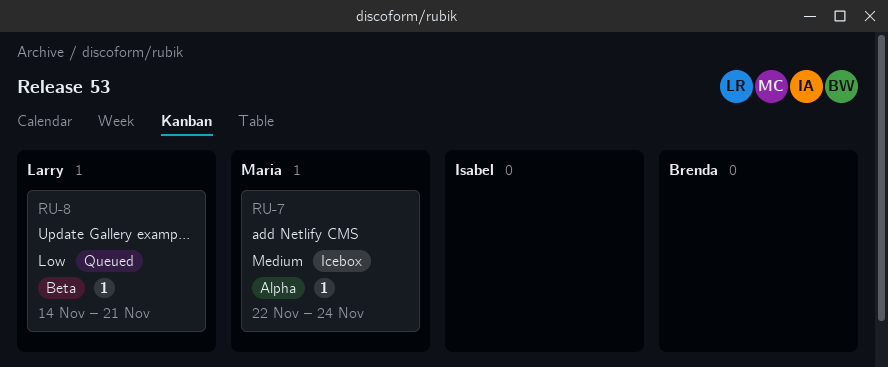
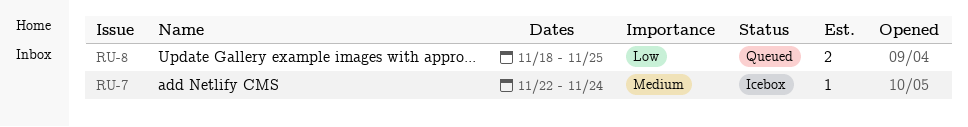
RU-8, estimate: 1 -> 2
RU-8, start: Nov 14 -> Nov 18
RU-8, due: Nov 21 -> Nov 25

